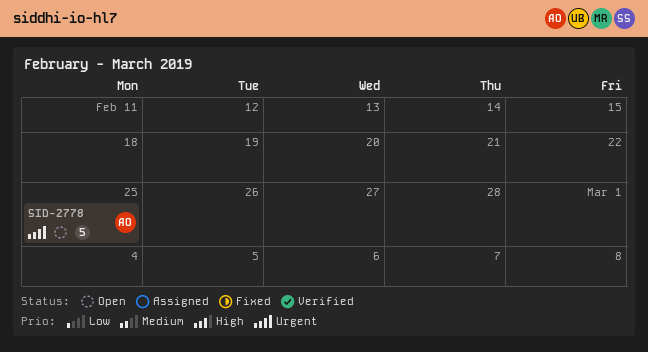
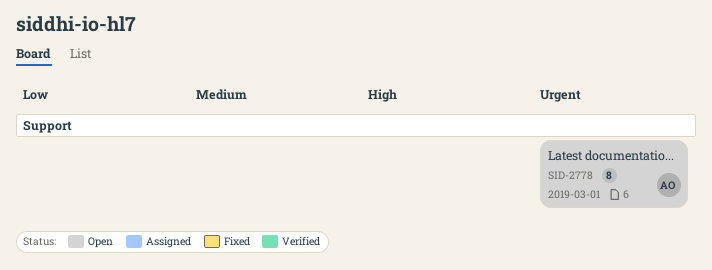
SID-2778, estimate: 5 -> 8
SID-2778, due: Feb 25 -> Mar 1

